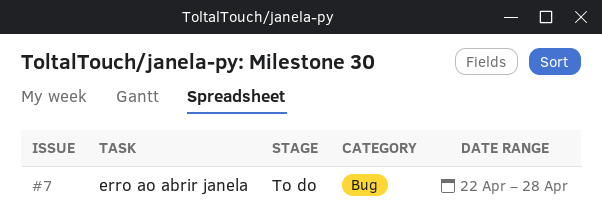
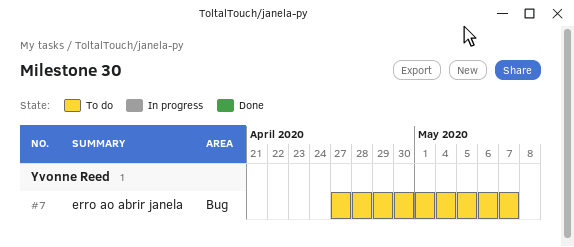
#7, start: Apr 22 -> Apr 27
#7, due: Apr 28 -> May 7

